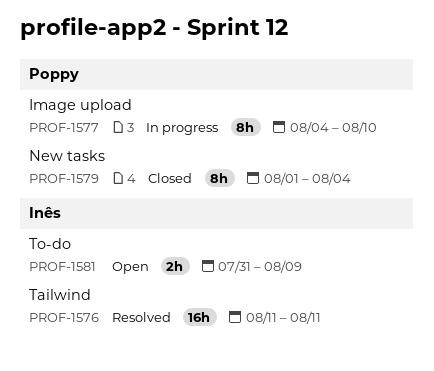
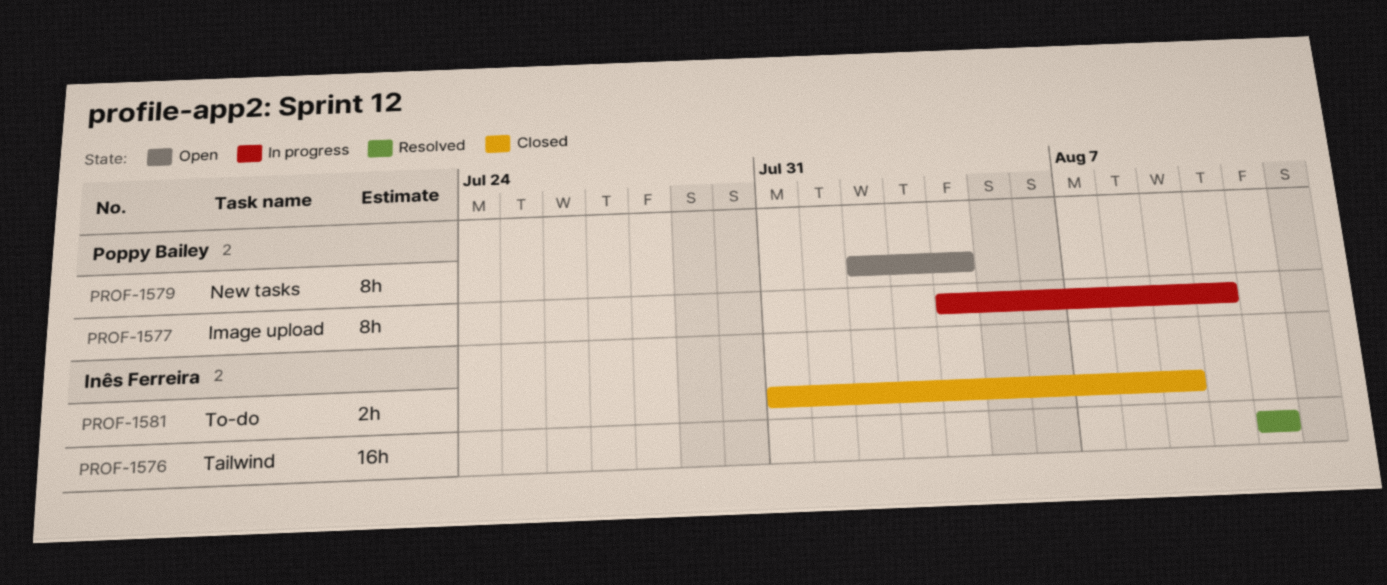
PROF-1579, status: Closed -> Open
PROF-1579, start: Aug 1 -> Aug 2
PROF-1581, status: Open -> Closed

